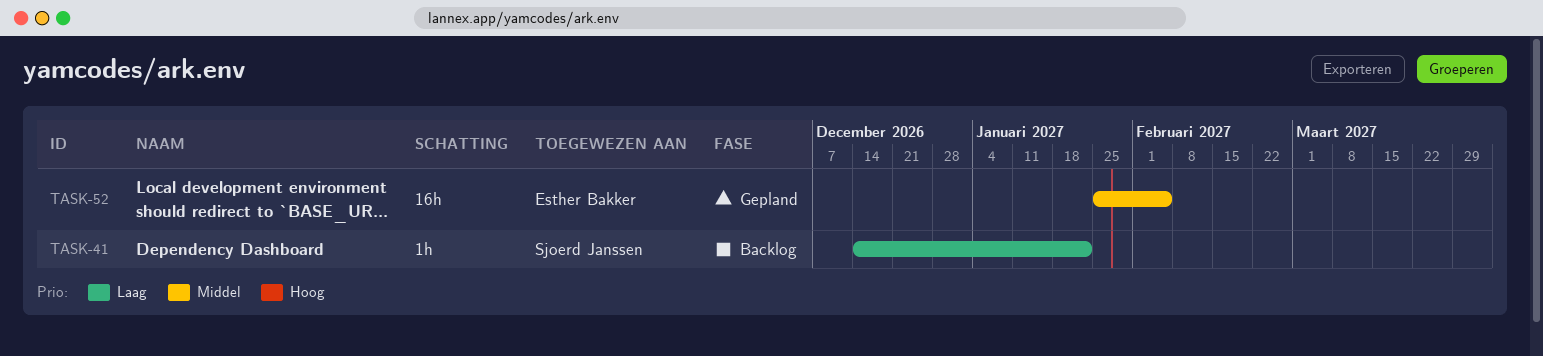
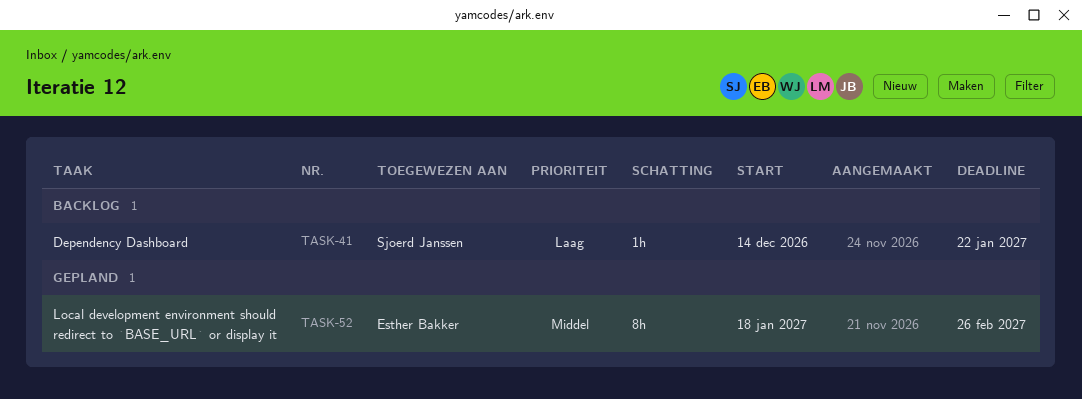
TASK-52, estimate: 16h -> 8h
TASK-52, start: Jan 25 -> Jan 18
TASK-52, due: Feb 5 -> Feb 26

